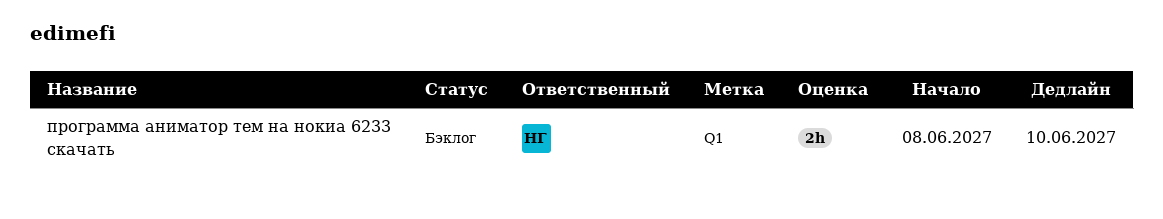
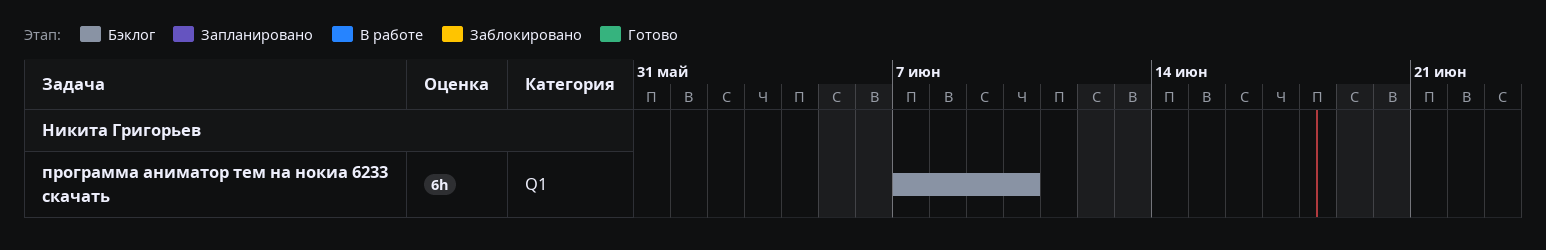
программа аниматор тем на нокиа 6233 скачать, estimate: 2h -> 6h
программа аниматор тем на нокиа 6233 скачать, start: Jun 8 -> Jun 7

